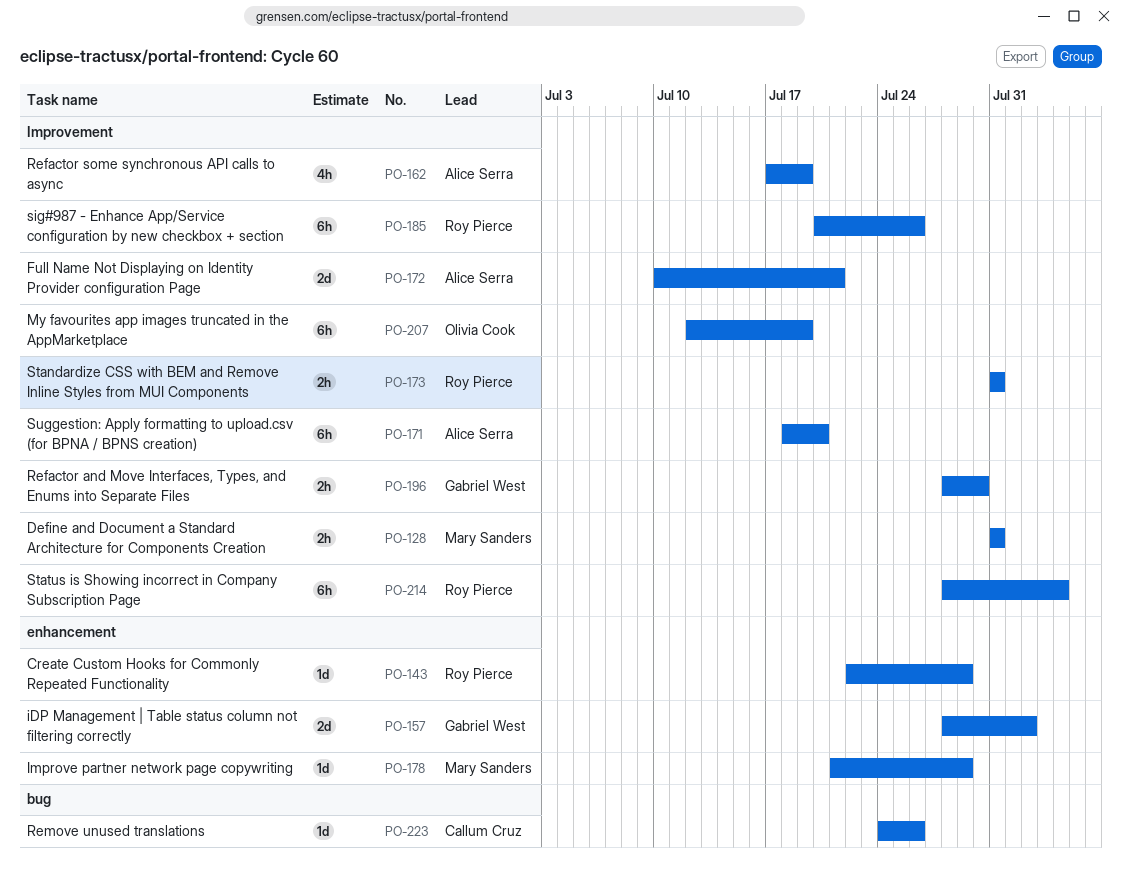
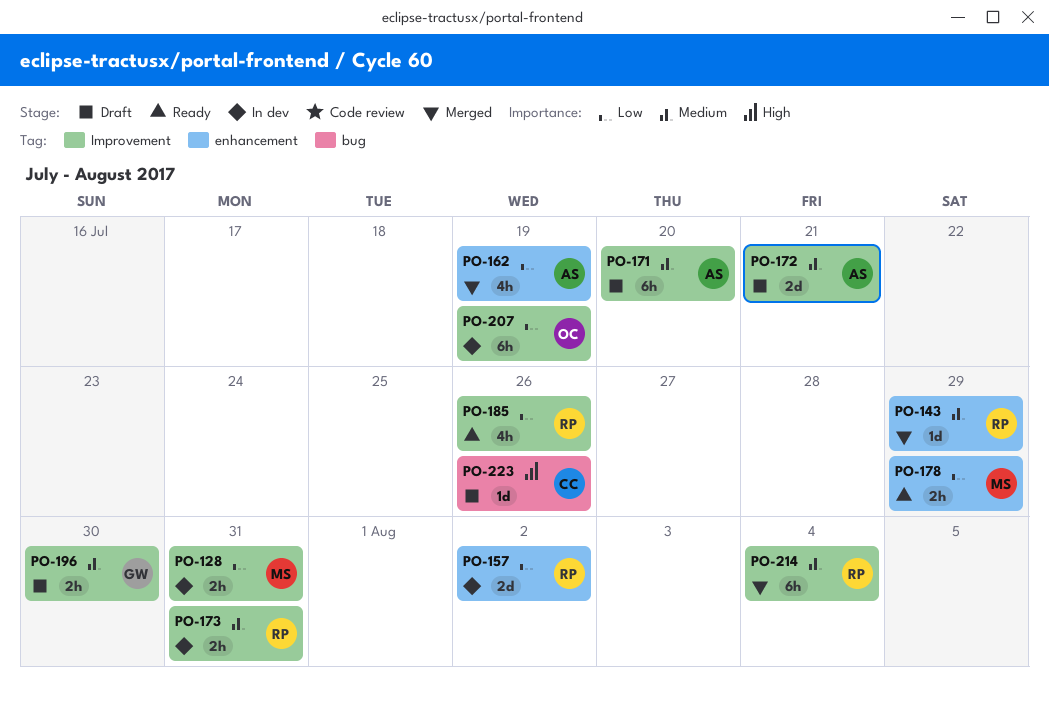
PO-157, owner: Gabriel West -> Roy Pierce
PO-162, label: Improvement -> enhancement
PO-178, estimate: 1d -> 2h
PO-185, estimate: 6h -> 4h

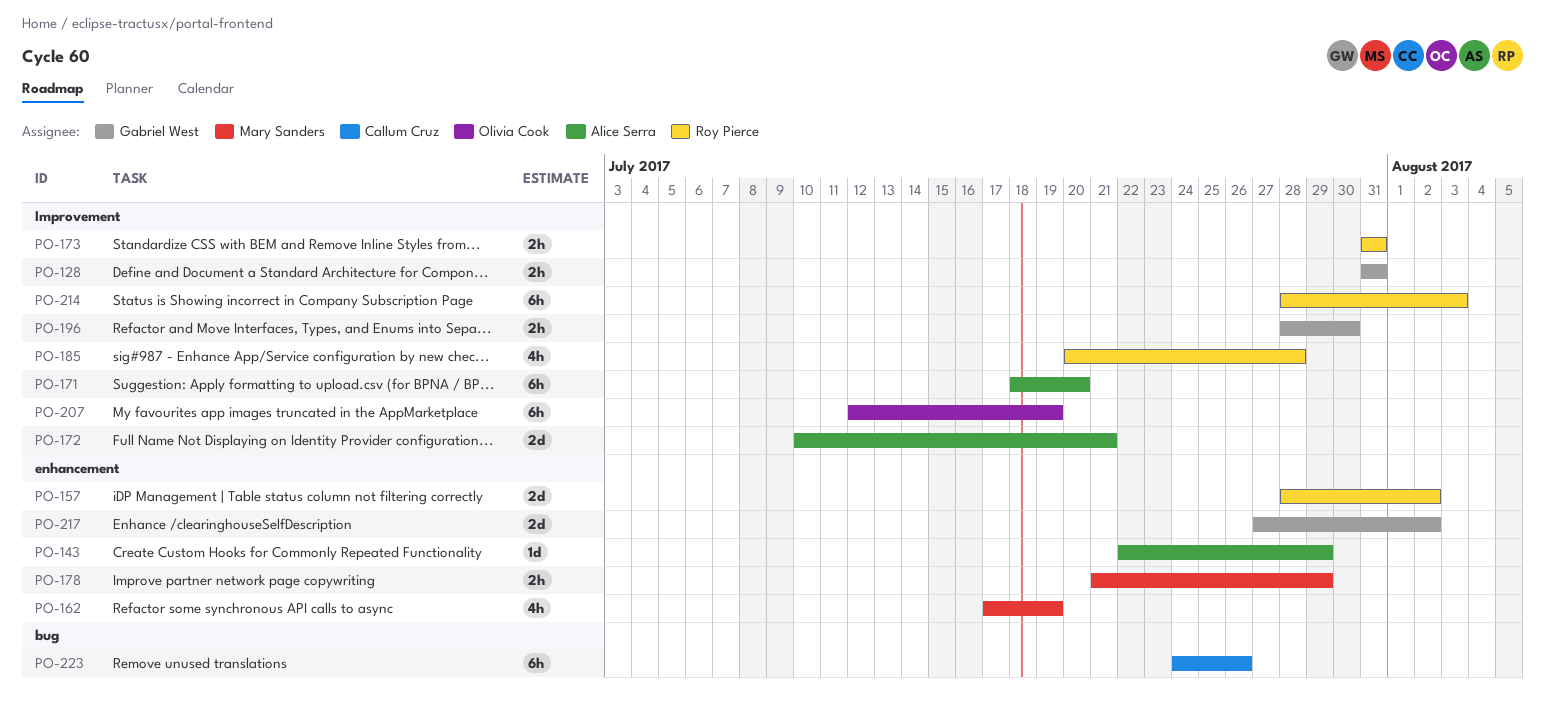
PO-128, owner: Mary Sanders -> Gabriel West
PO-143, owner: Roy Pierce -> Alice Serra
PO-162, owner: Alice Serra -> Mary Sanders
PO-185, due: Jul 26 -> Jul 28
PO-214, due: Aug 4 -> Aug 3
PO-217: none -> present
PO-223, estimate: 1d -> 6h

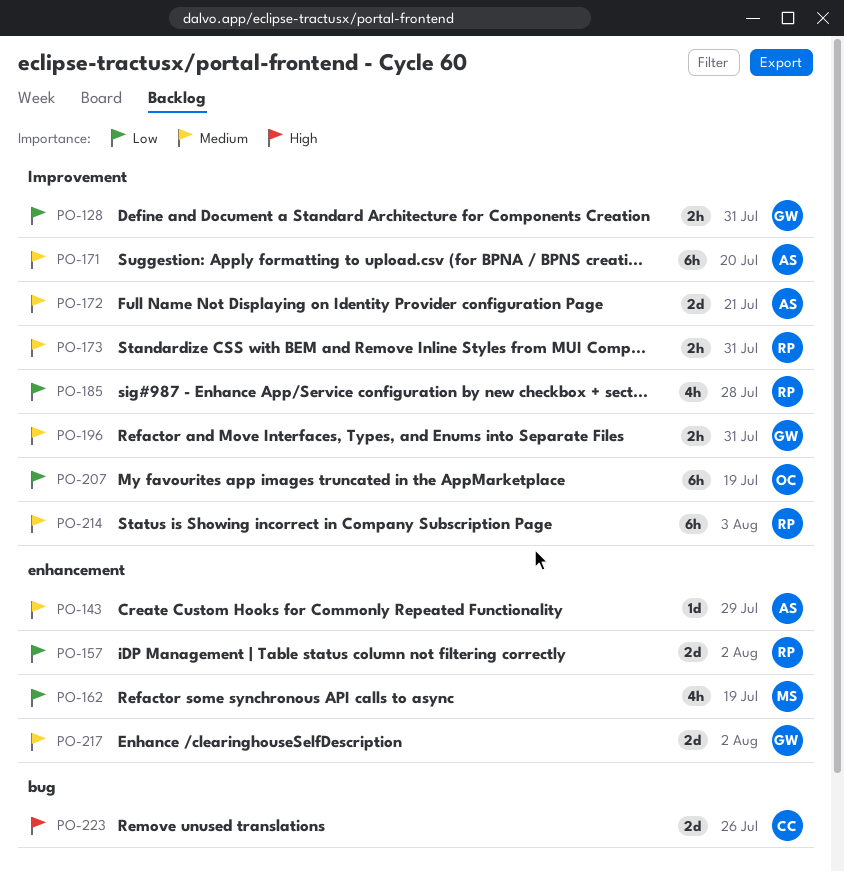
PO-178: present -> none
PO-196, due: Jul 30 -> Jul 31
PO-223, estimate: 6h -> 2d

